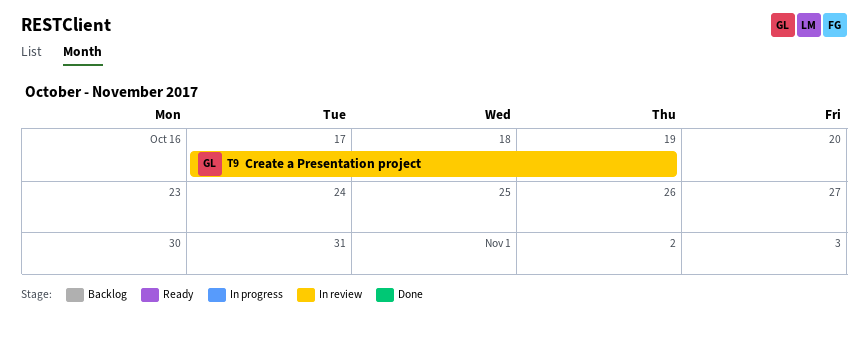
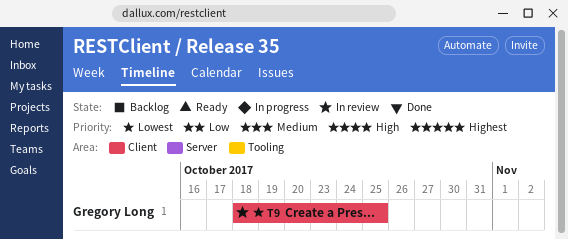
T9, start: Oct 17 -> Oct 18
T9, due: Oct 19 -> Oct 25

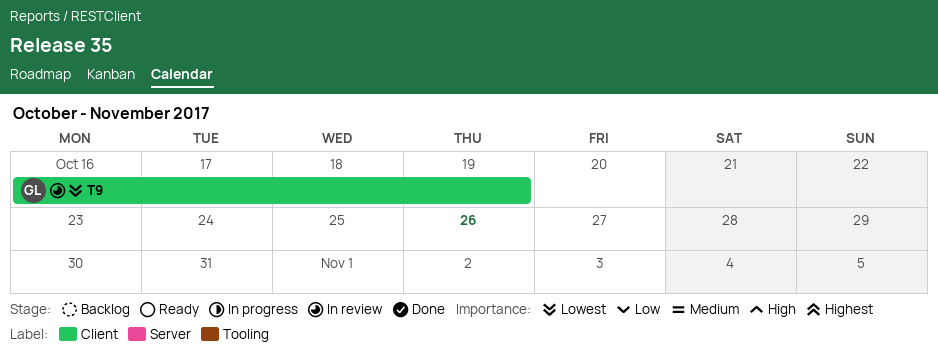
T9, start: Oct 18 -> Oct 16
T9, due: Oct 25 -> Oct 19

